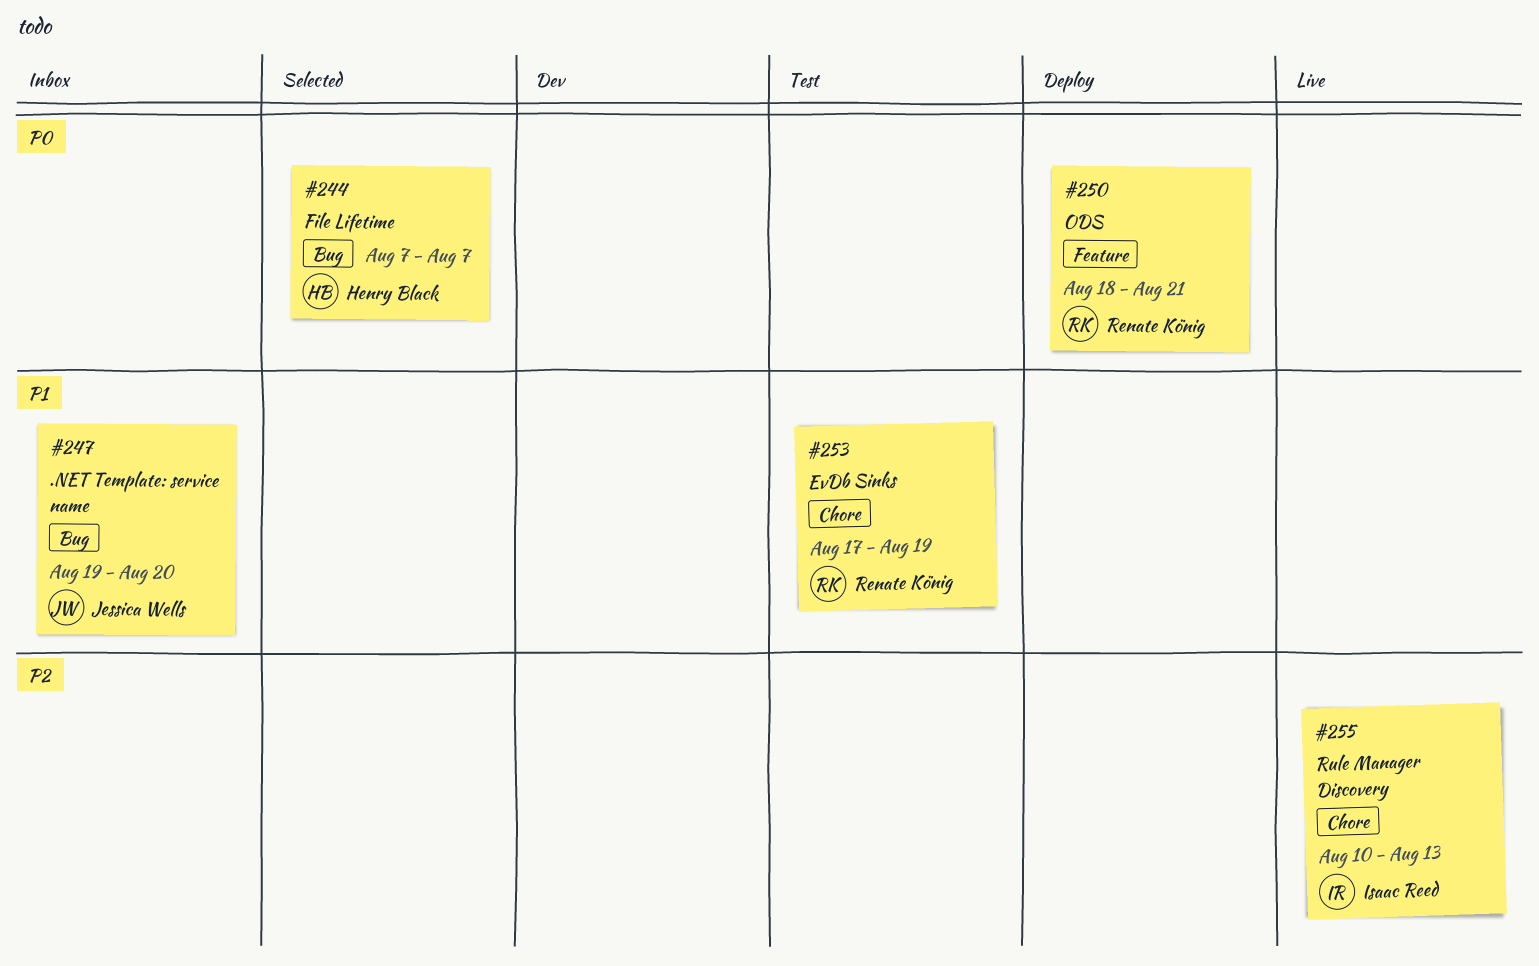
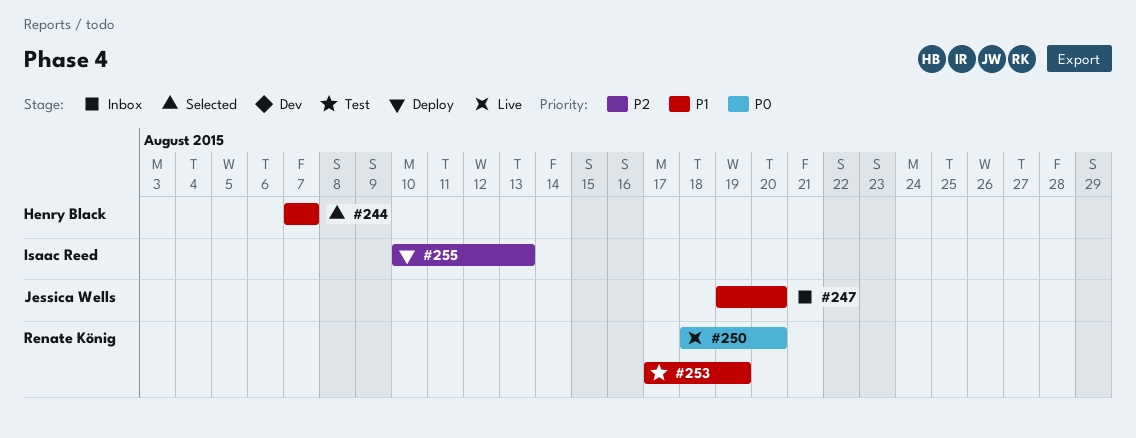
#244, priority: P0 -> P1
#250, status: Deploy -> Live
#250, due: Aug 21 -> Aug 20
#255, status: Live -> Deploy

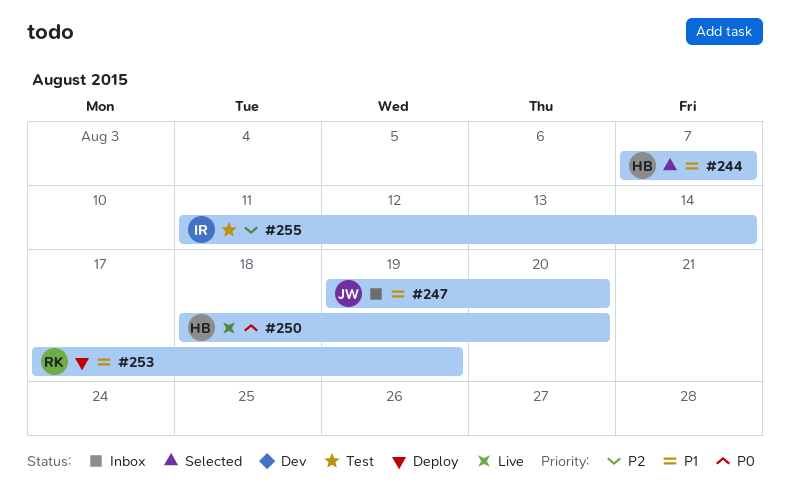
#250, owner: Renate König -> Henry Black
#253, status: Test -> Deploy
#255, status: Deploy -> Test
#255, start: Aug 10 -> Aug 11
#255, due: Aug 13 -> Aug 14

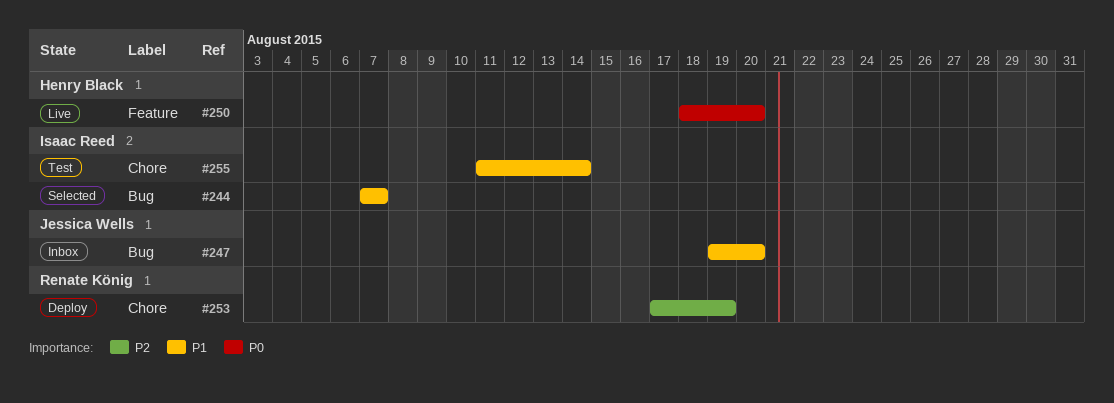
#244, owner: Henry Black -> Isaac Reed
#253, priority: P1 -> P2
#255, priority: P2 -> P1

